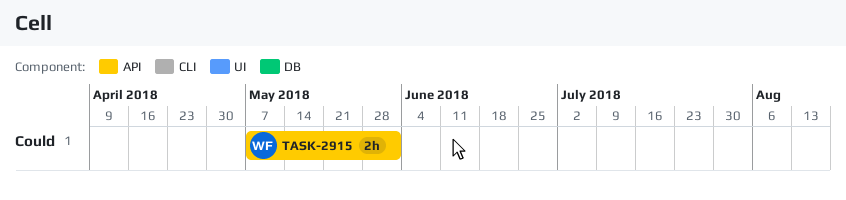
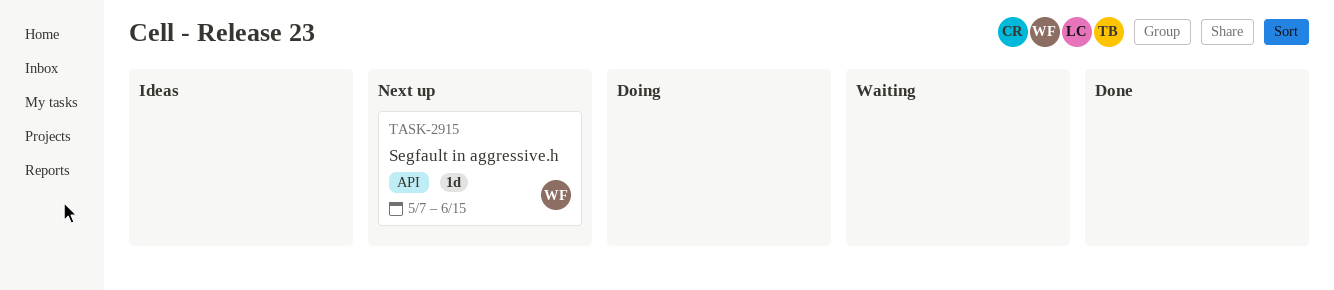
TASK-2915, estimate: 2h -> 1d
TASK-2915, due: Jun 1 -> Jun 15

